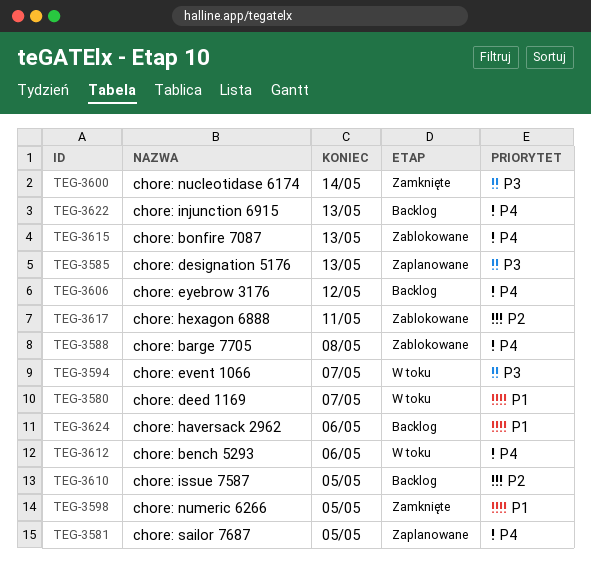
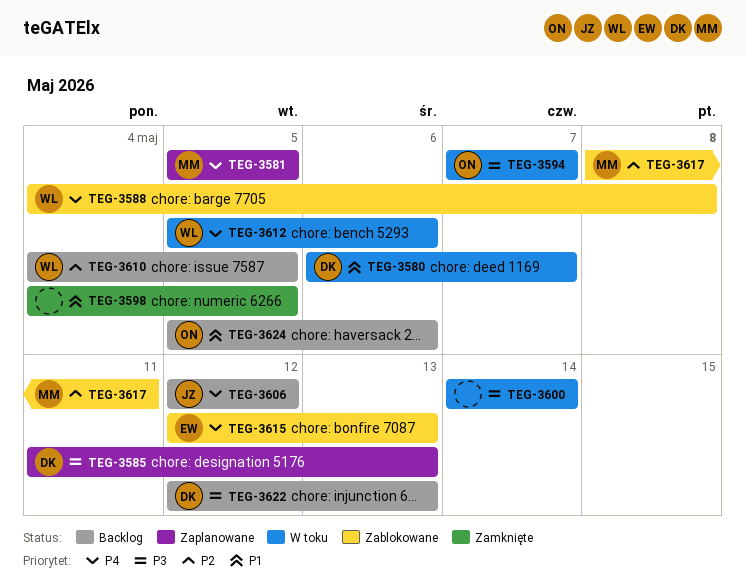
TEG-3600, status: Zamknięte -> W toku
TEG-3622, priority: P4 -> P3

